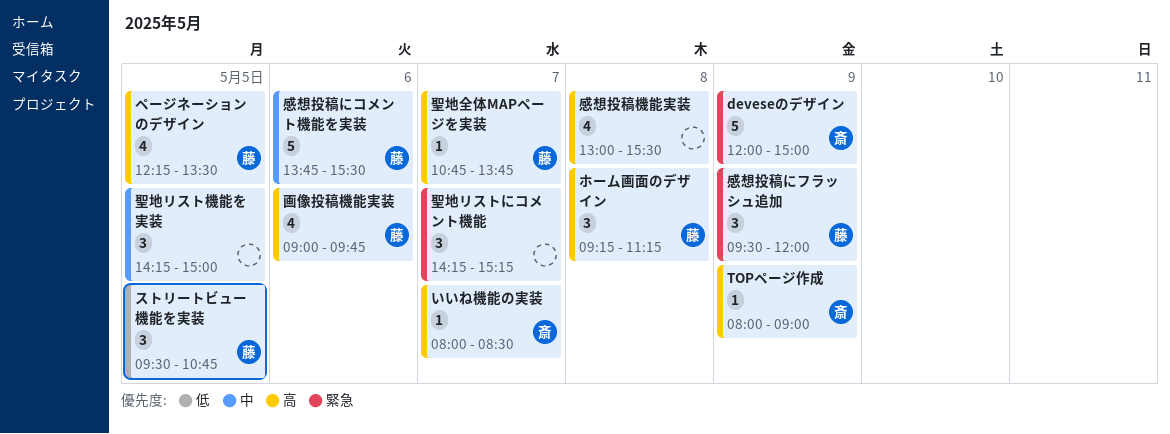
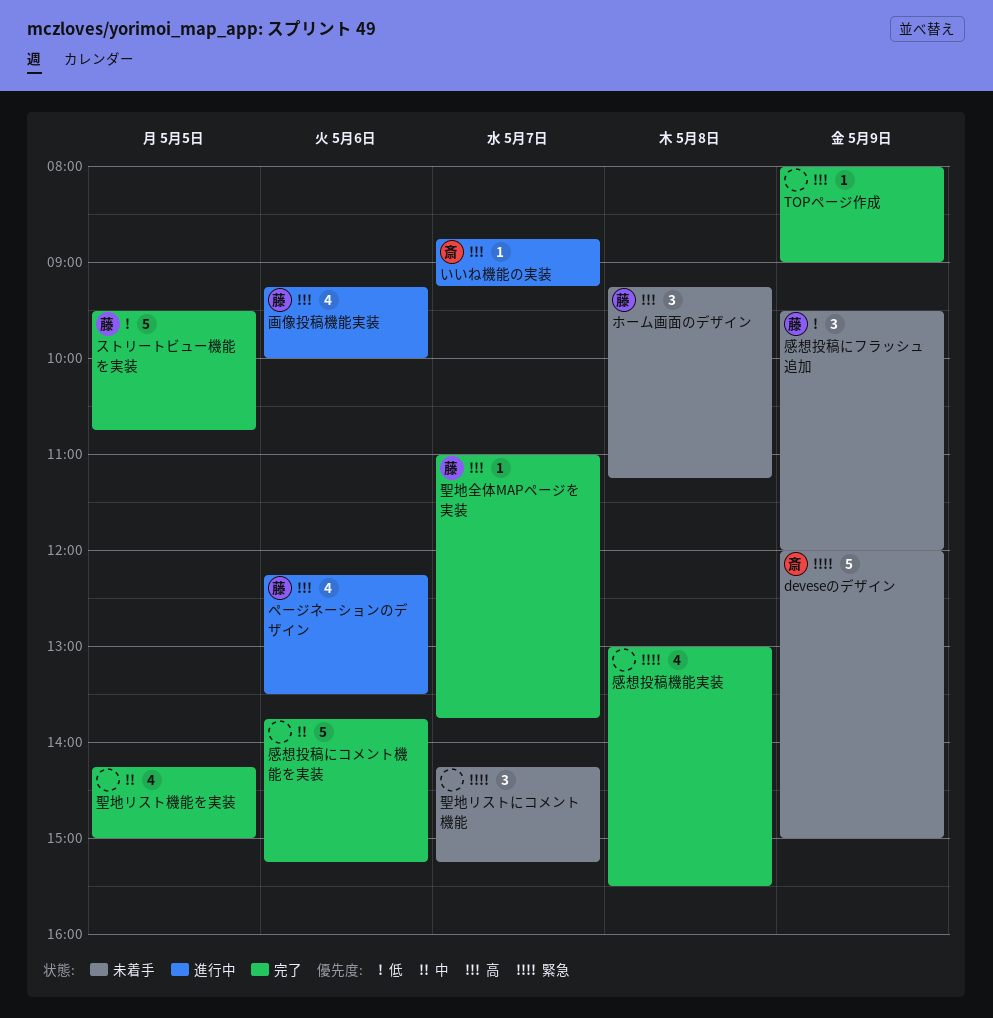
TOPページ作成, owner: 斎 -> none
いいね機能の実装, begins: 08:00 -> 08:45
いいね機能の実装, ends: 08:30 -> 09:15
ストリートビュー機能を実装, estimate: 3 -> 5
ページネーションのデザイン, day: May 5 -> May 6
感想投稿にコメント機能を実装, owner: 藤 -> none
感想投稿にコメント機能を実装, ends: 15:30 -> 15:15
感想投稿にフラッシュ追加, priority: 緊急 -> 低
感想投稿機能実装, priority: 高 -> 緊急
画像投稿機能実装, begins: 09:00 -> 09:15
画像投稿機能実装, ends: 09:45 -> 10:00
聖地リスト機能を実装, estimate: 3 -> 4
聖地全体MAPページを実装, begins: 10:45 -> 11:00

